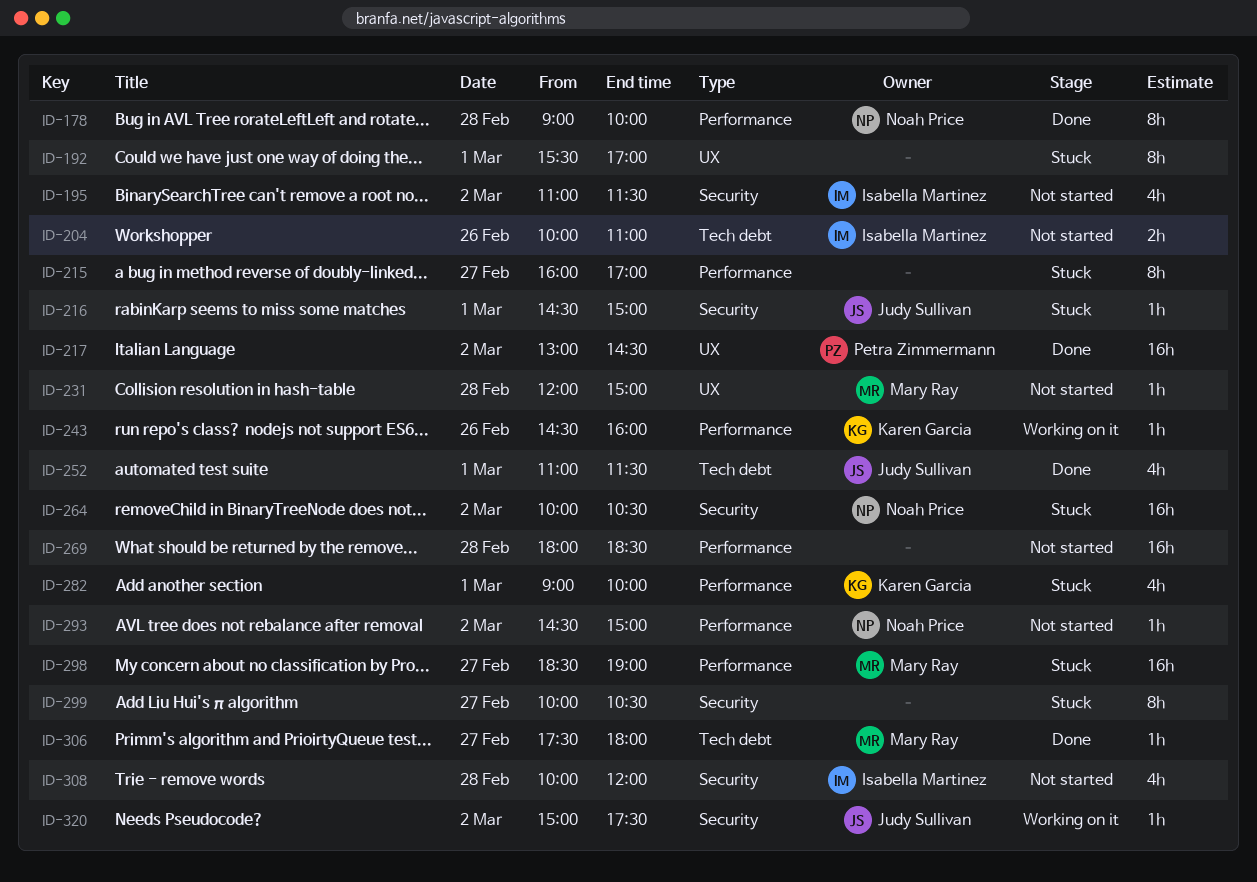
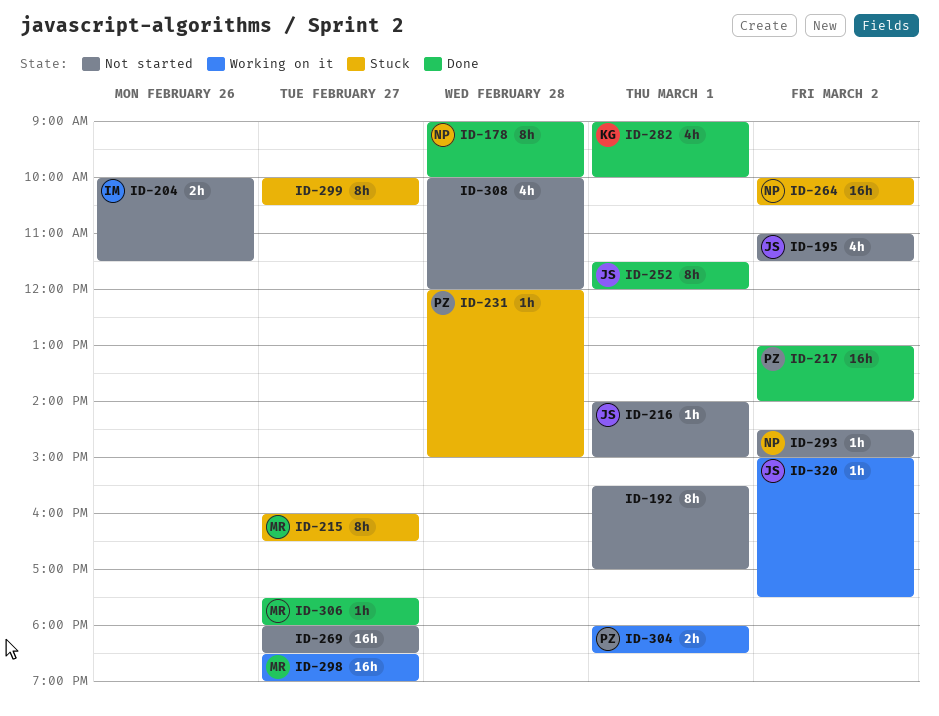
ID-192, status: Stuck -> Not started
ID-195, owner: Isabella Martinez -> Judy Sullivan
ID-204, ends: 11:00 -> 11:30
ID-215, owner: none -> Mary Ray
ID-215, ends: 17:00 -> 16:30
ID-216, status: Stuck -> Not started
ID-216, begins: 14:30 -> 14:00
ID-217, ends: 14:30 -> 14:00
ID-231, status: Not started -> Stuck
ID-231, owner: Mary Ray -> Petra Zimmermann
ID-243: present -> none
ID-252, estimate: 4h -> 8h
ID-252, begins: 11:00 -> 11:30
ID-252, ends: 11:30 -> 12:00
ID-269, day: Feb 28 -> Feb 27
ID-282, status: Stuck -> Done
ID-298, status: Stuck -> Working on it
ID-304: none -> present
ID-308, owner: Isabella Martinez -> none

